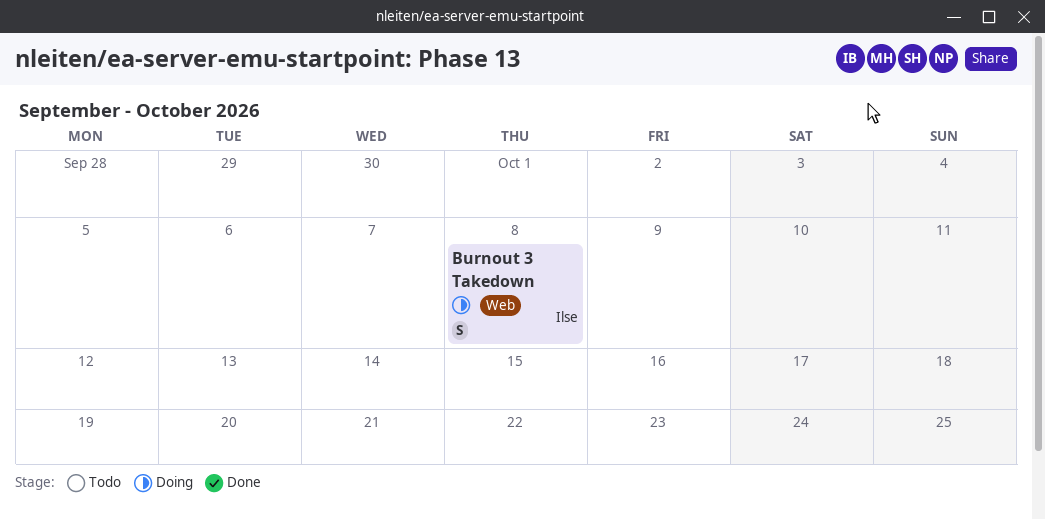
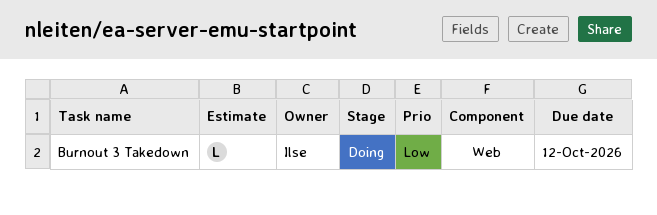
Burnout 3 Takedown, estimate: S -> L
Burnout 3 Takedown, due: Oct 8 -> Oct 12

